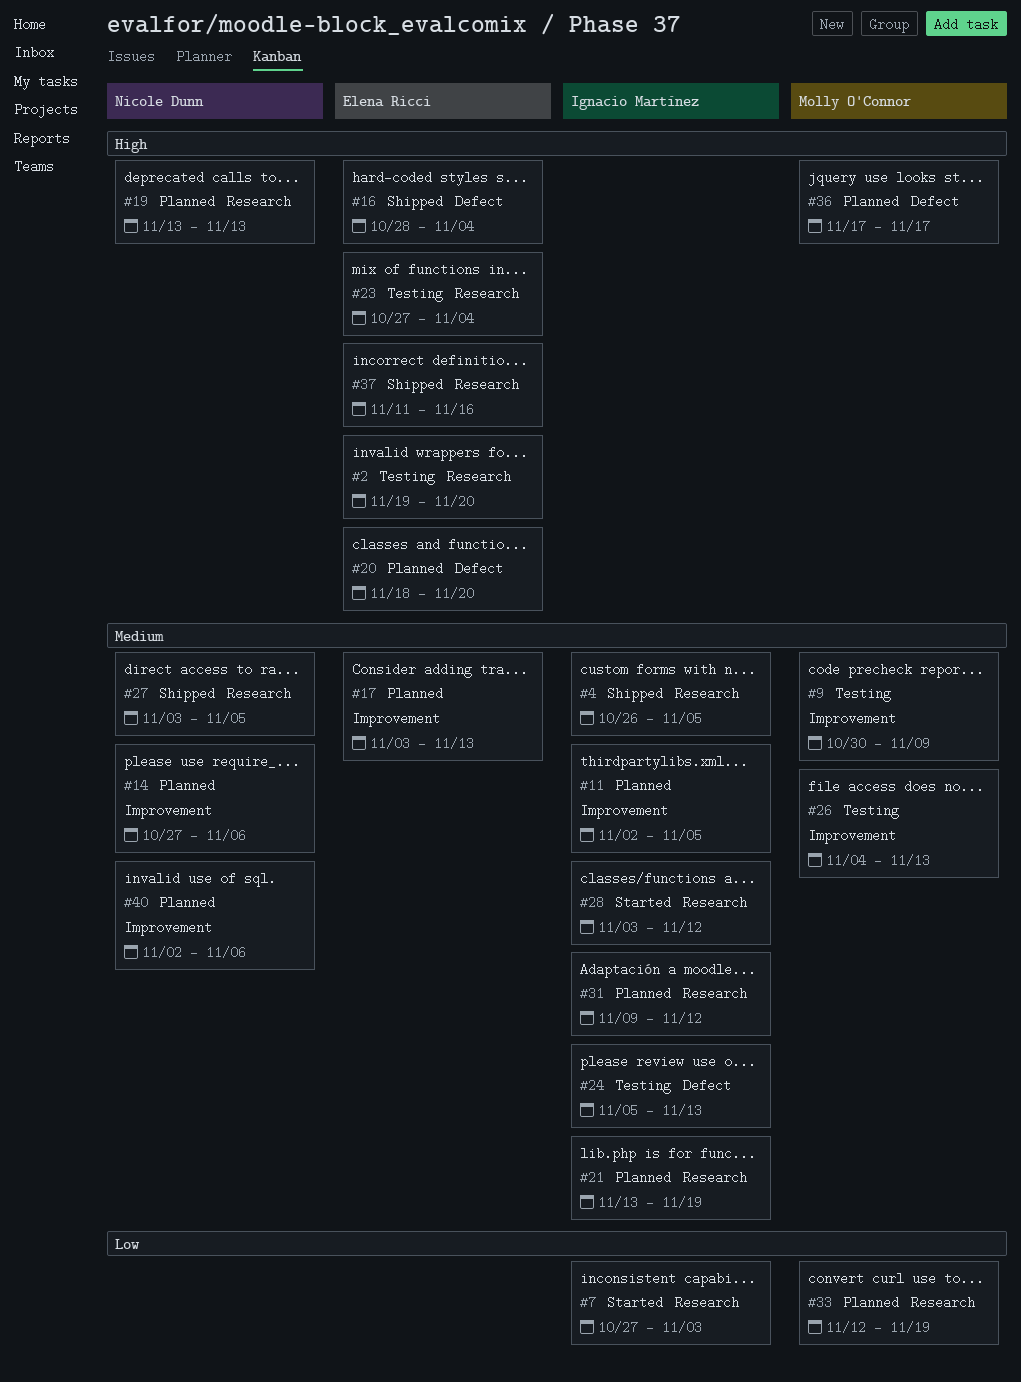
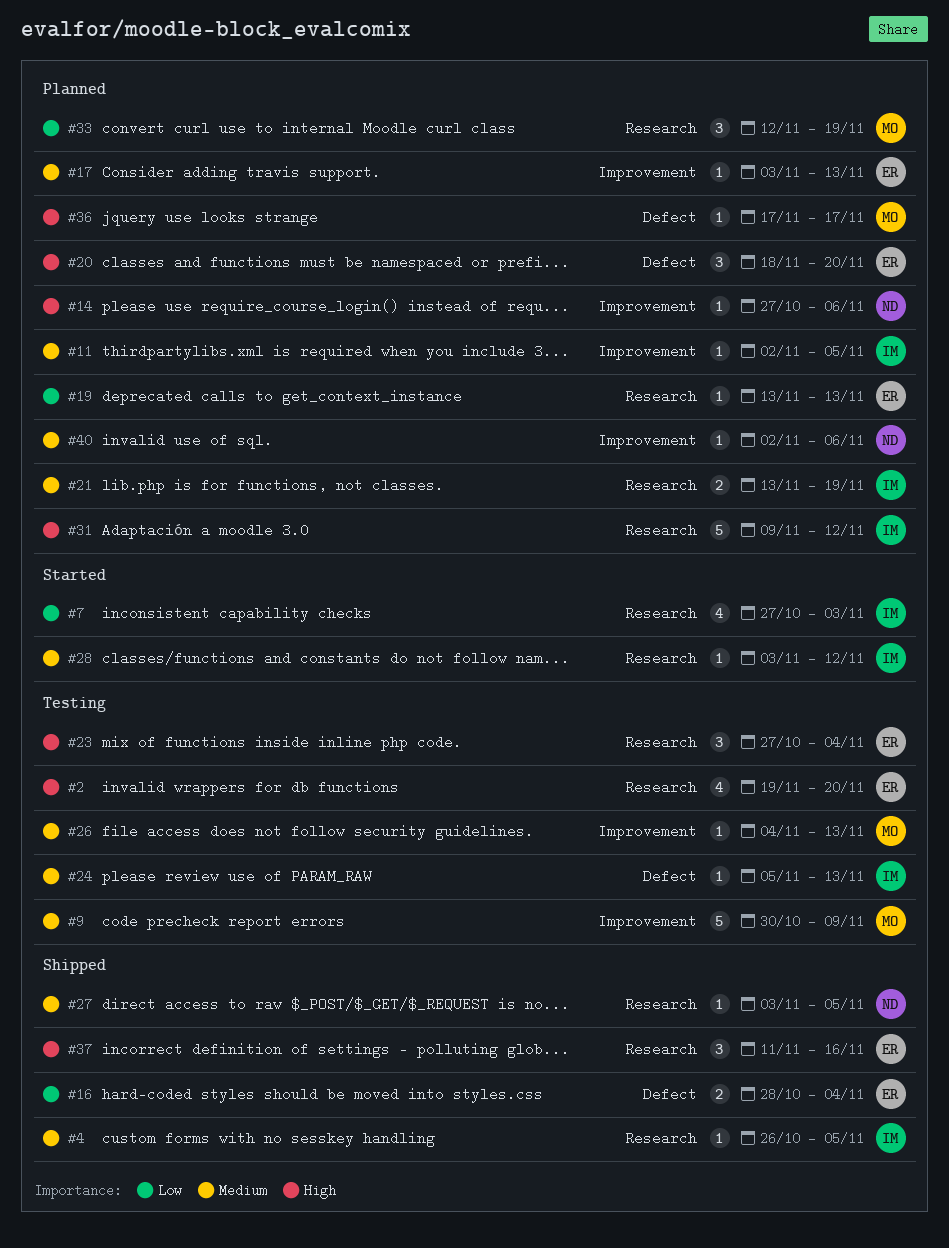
#14, priority: Medium -> High
#16, priority: High -> Low
#19, owner: Nicole Dunn -> Elena Ricci
#19, priority: High -> Low
#31, priority: Medium -> High

